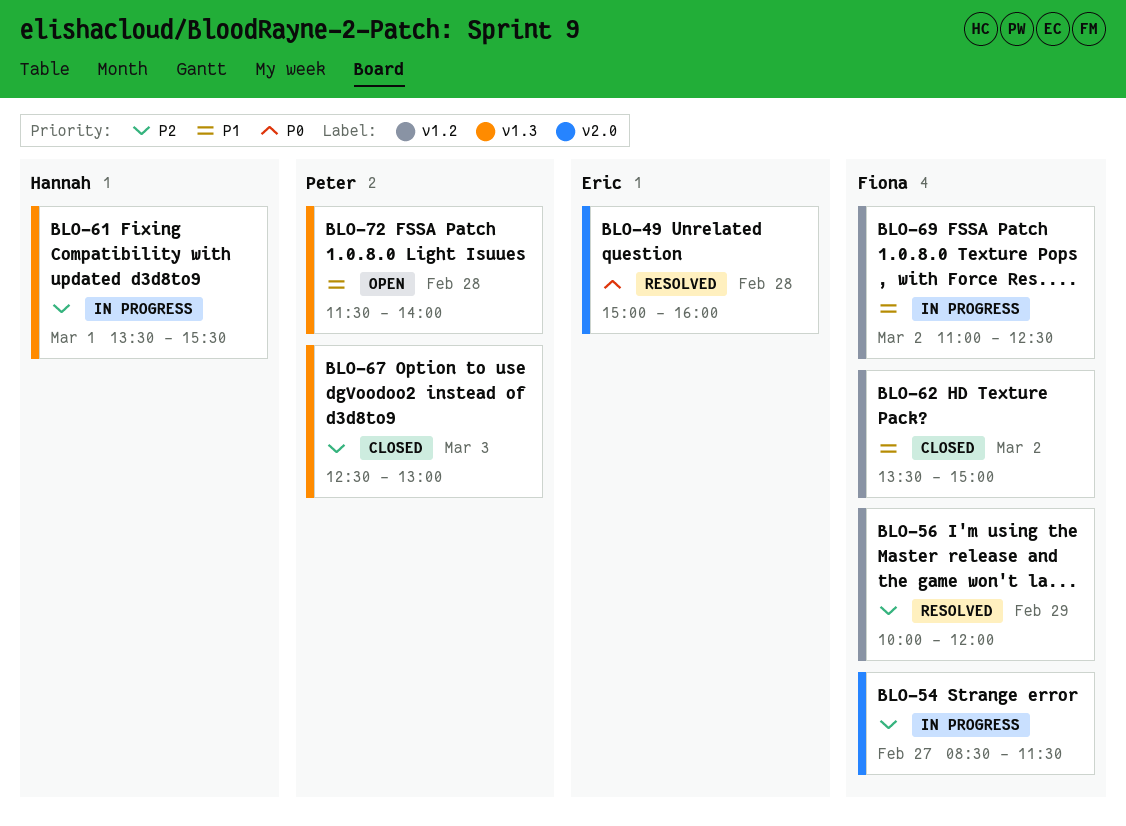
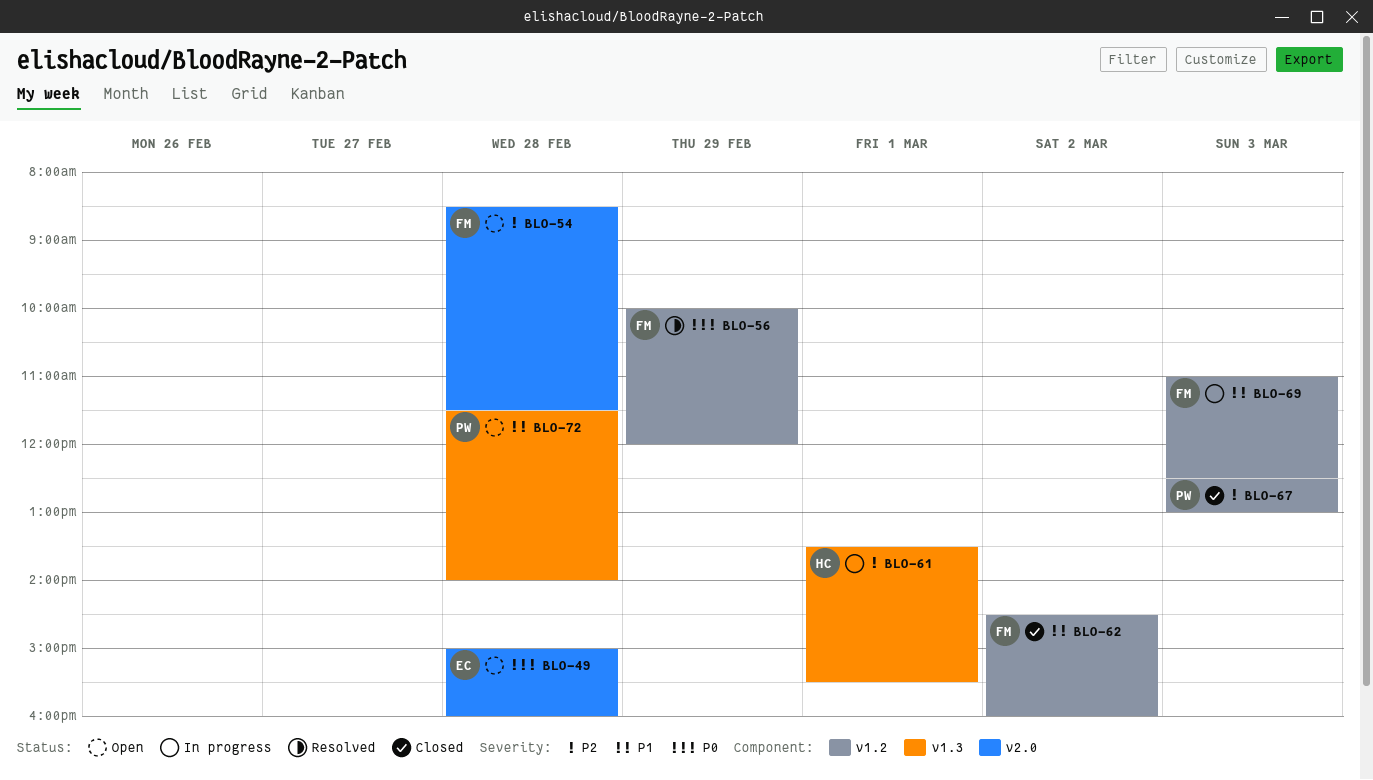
BLO-49, status: Resolved -> Open
BLO-54, status: In progress -> Open
BLO-54, day: Feb 27 -> Feb 28
BLO-56, priority: P2 -> P0
BLO-62, begins: 13:30 -> 14:30
BLO-62, ends: 15:00 -> 16:00
BLO-67, label: v1.3 -> v1.2
BLO-69, day: Mar 2 -> Mar 3

